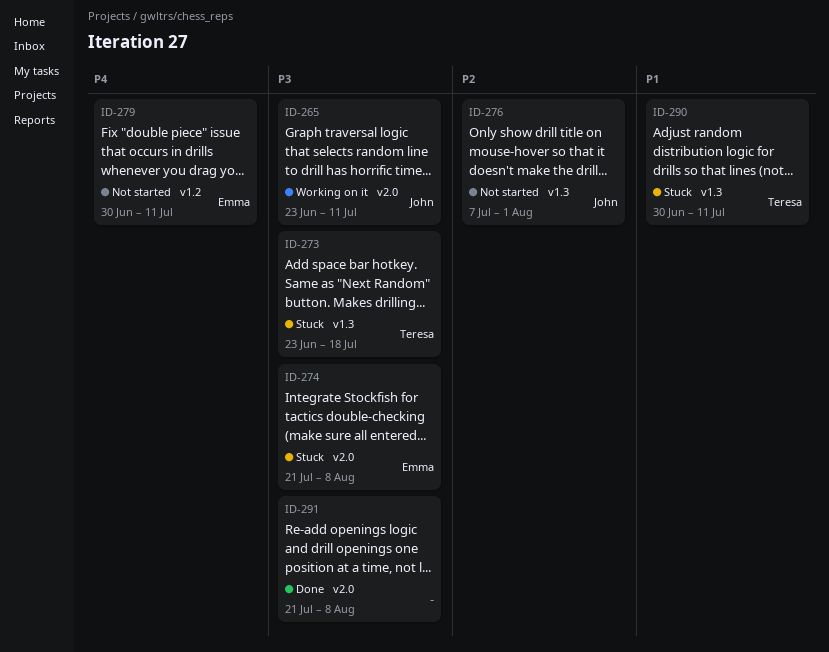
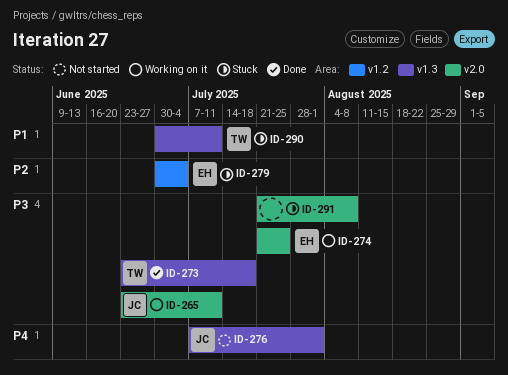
ID-273, status: Stuck -> Done
ID-274, status: Stuck -> Working on it
ID-274, due: Aug 8 -> Jul 25
ID-276, priority: P2 -> P4
ID-279, status: Not started -> Stuck
ID-279, priority: P4 -> P2
ID-279, due: Jul 11 -> Jul 4
ID-291, status: Done -> Stuck

